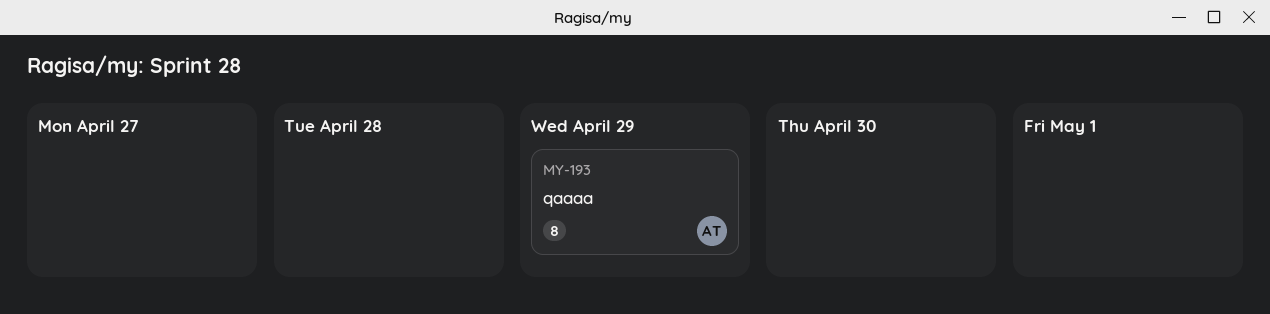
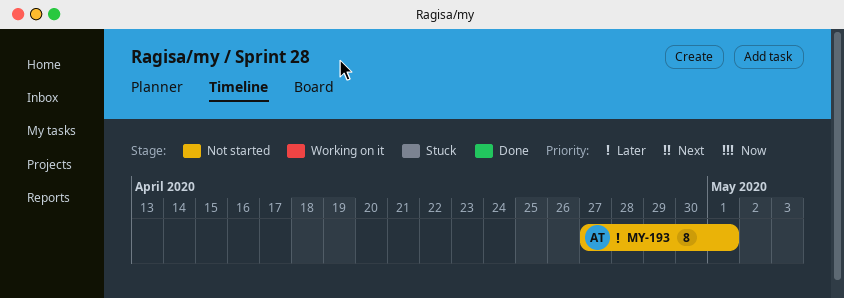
MY-193, due: Apr 29 -> May 1

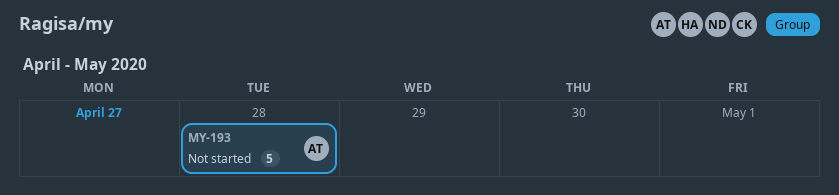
MY-193, estimate: 8 -> 5
MY-193, due: May 1 -> Apr 28

